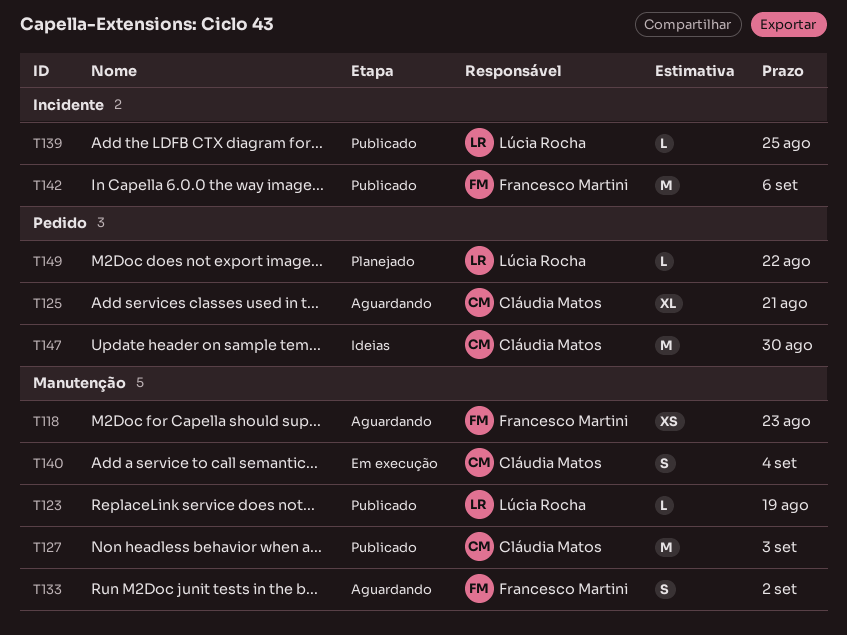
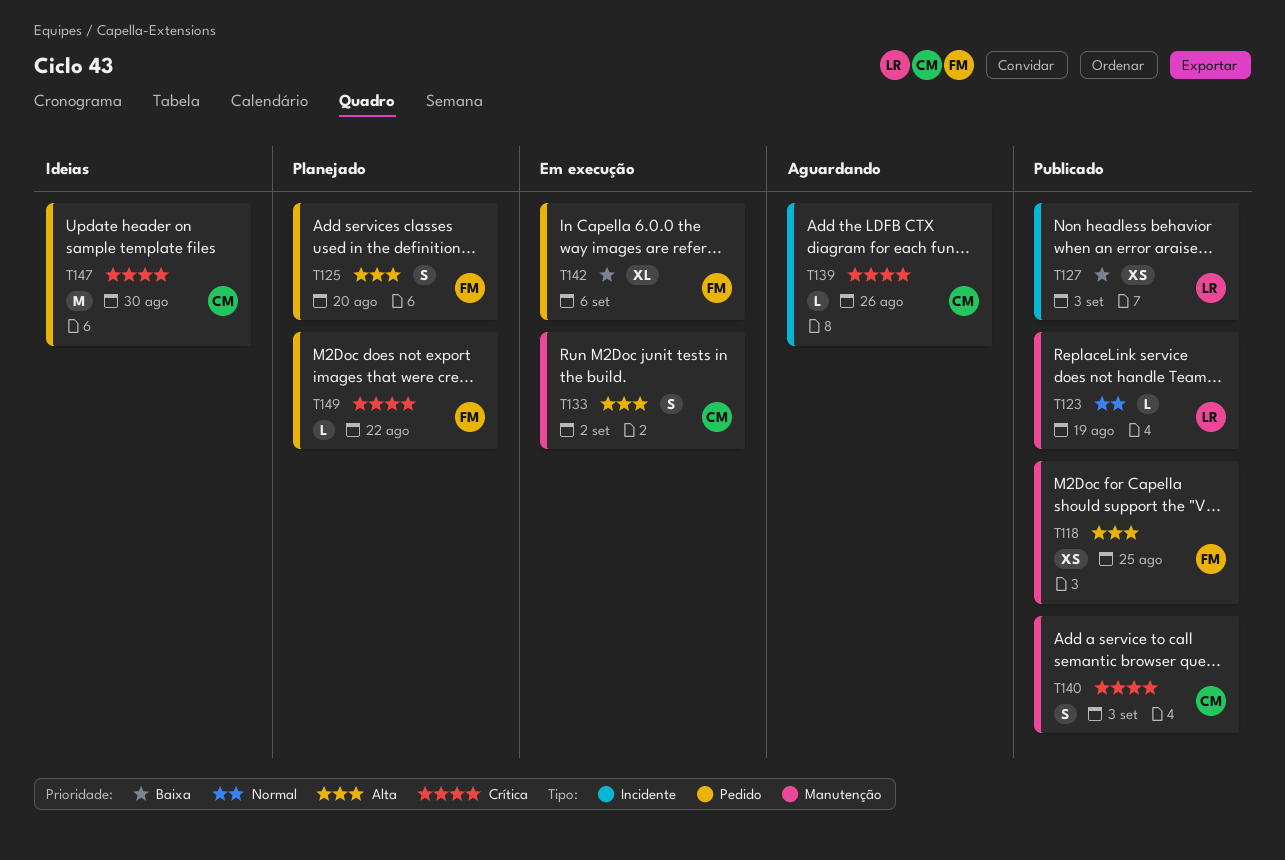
T118, status: Aguardando -> Publicado
T118, due: Aug 23 -> Aug 25
T125, status: Aguardando -> Planejado
T125, owner: Cláudia Matos -> Francesco Martini
T125, estimate: XL -> S
T125, due: Aug 21 -> Aug 20
T127, owner: Cláudia Matos -> Lúcia Rocha
T127, label: Manutenção -> Incidente
T127, estimate: M -> XS
T133, status: Aguardando -> Em execução
T133, owner: Francesco Martini -> Cláudia Matos
T139, status: Publicado -> Aguardando
T139, owner: Lúcia Rocha -> Cláudia Matos
T139, due: Aug 25 -> Aug 26
T140, status: Em execução -> Publicado
T140, due: Sep 4 -> Sep 3
T142, status: Publicado -> Em execução
T142, label: Incidente -> Pedido
T142, estimate: M -> XL
T149, owner: Lúcia Rocha -> Francesco Martini

